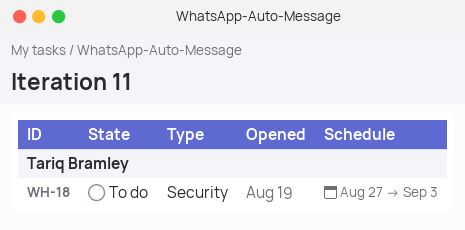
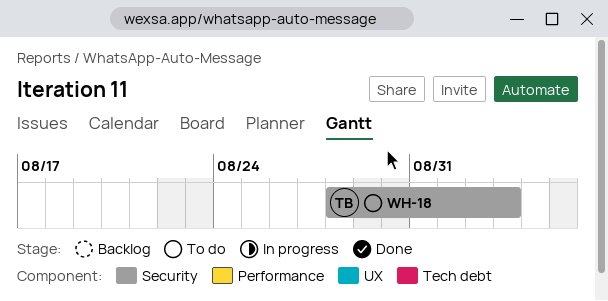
WH-18, start: Aug 27 -> Aug 28

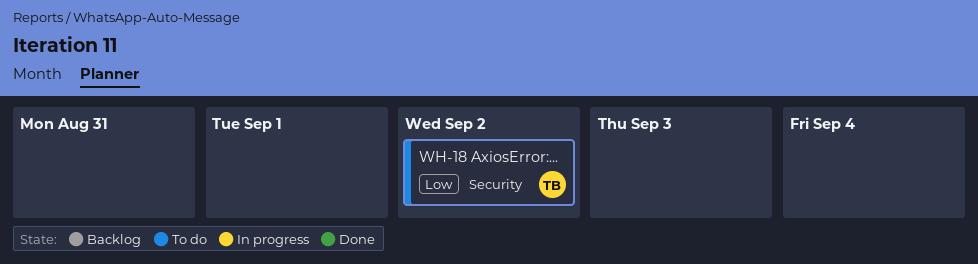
WH-18, due: Sep 3 -> Sep 2

